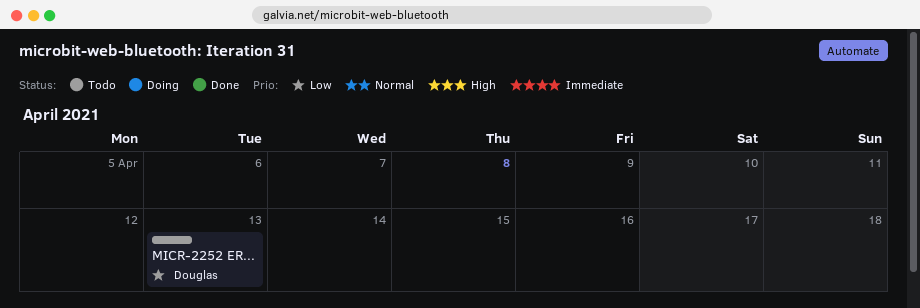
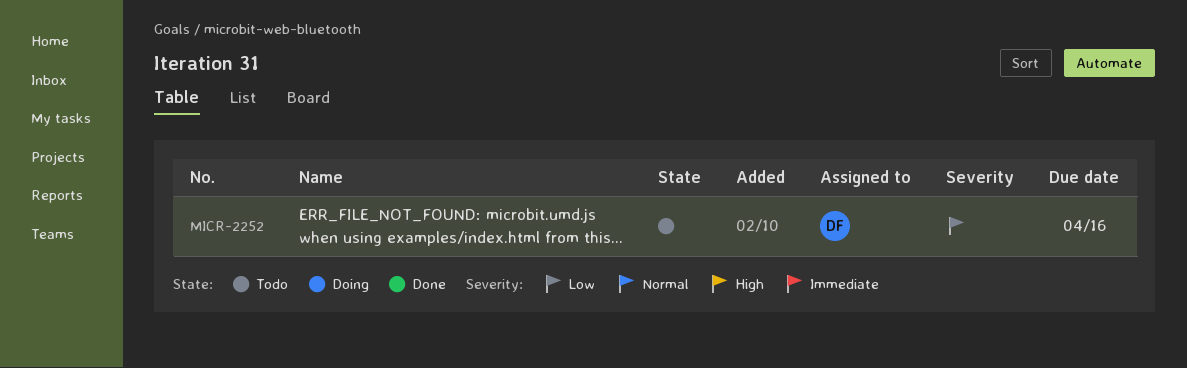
MICR-2252, due: Apr 13 -> Apr 16

